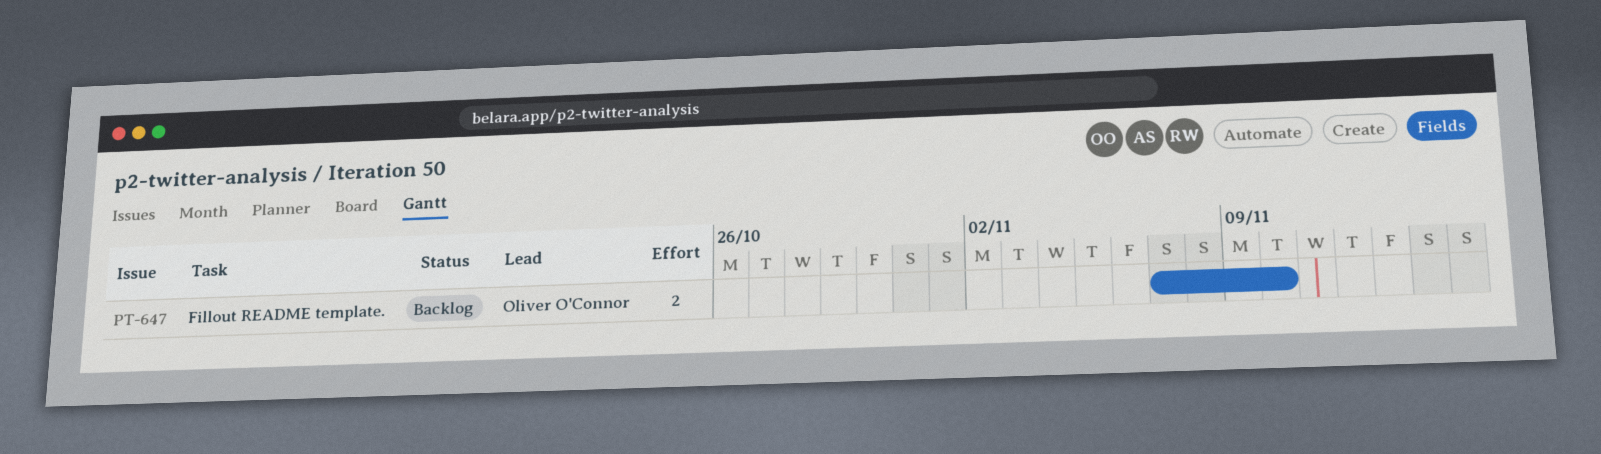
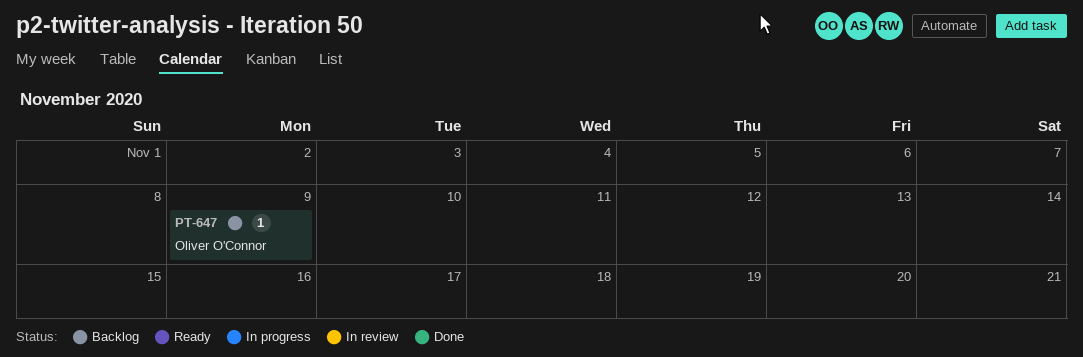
PT-647, estimate: 2 -> 1
PT-647, due: Nov 10 -> Nov 9

